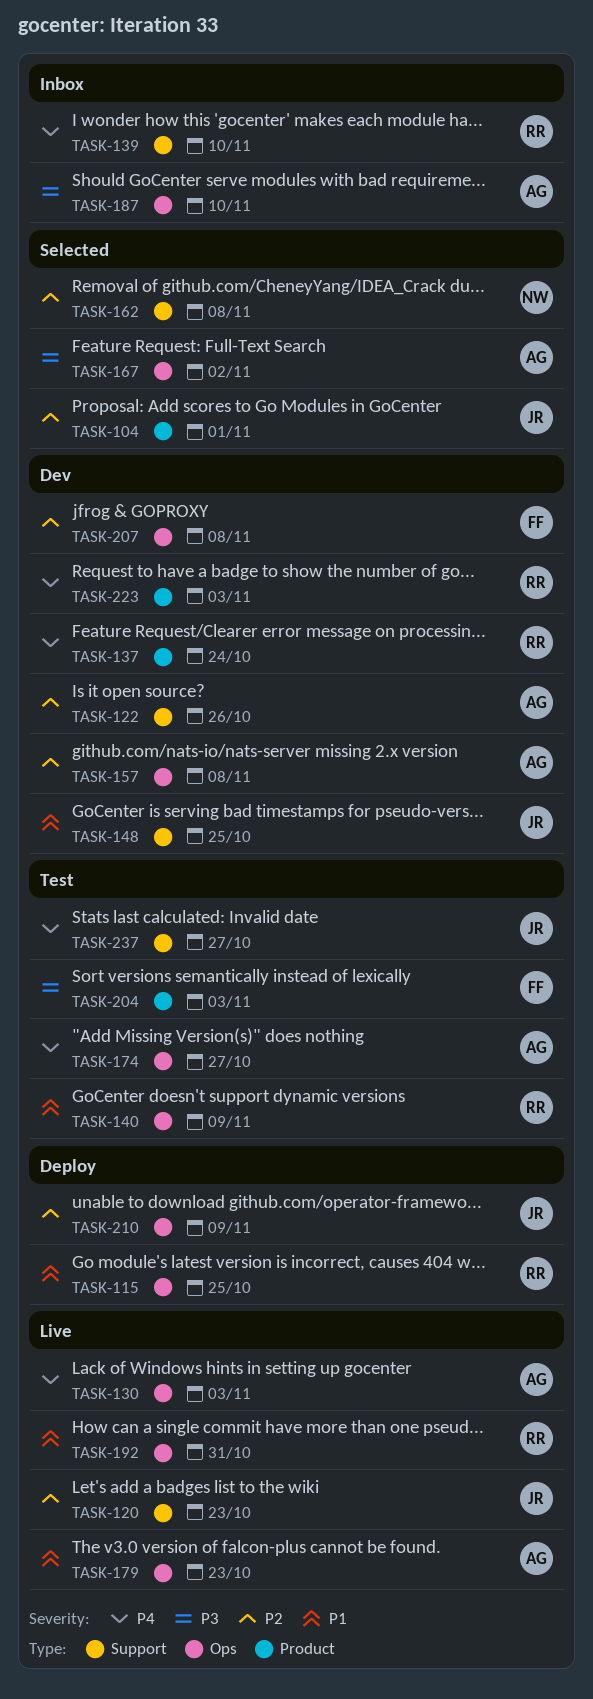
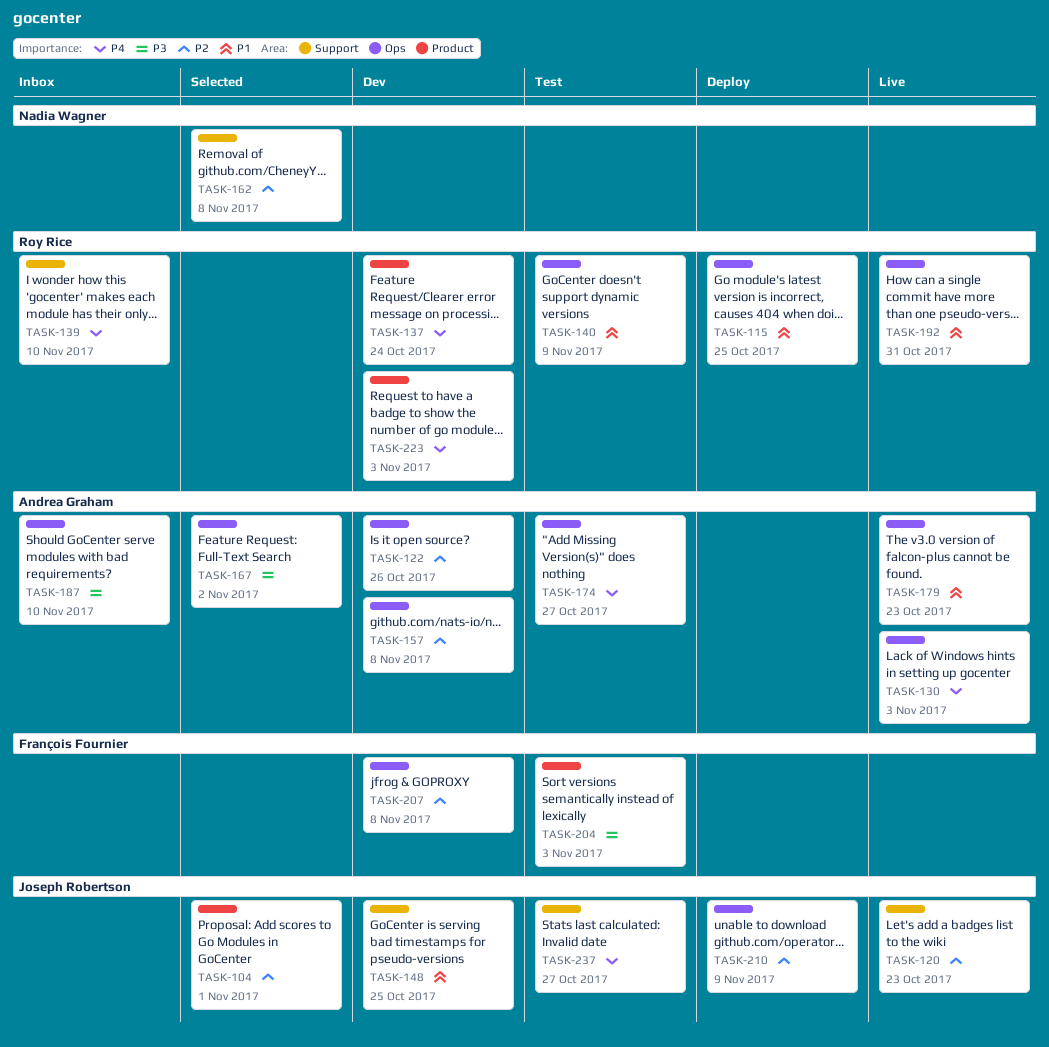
TASK-122, label: Support -> Ops

